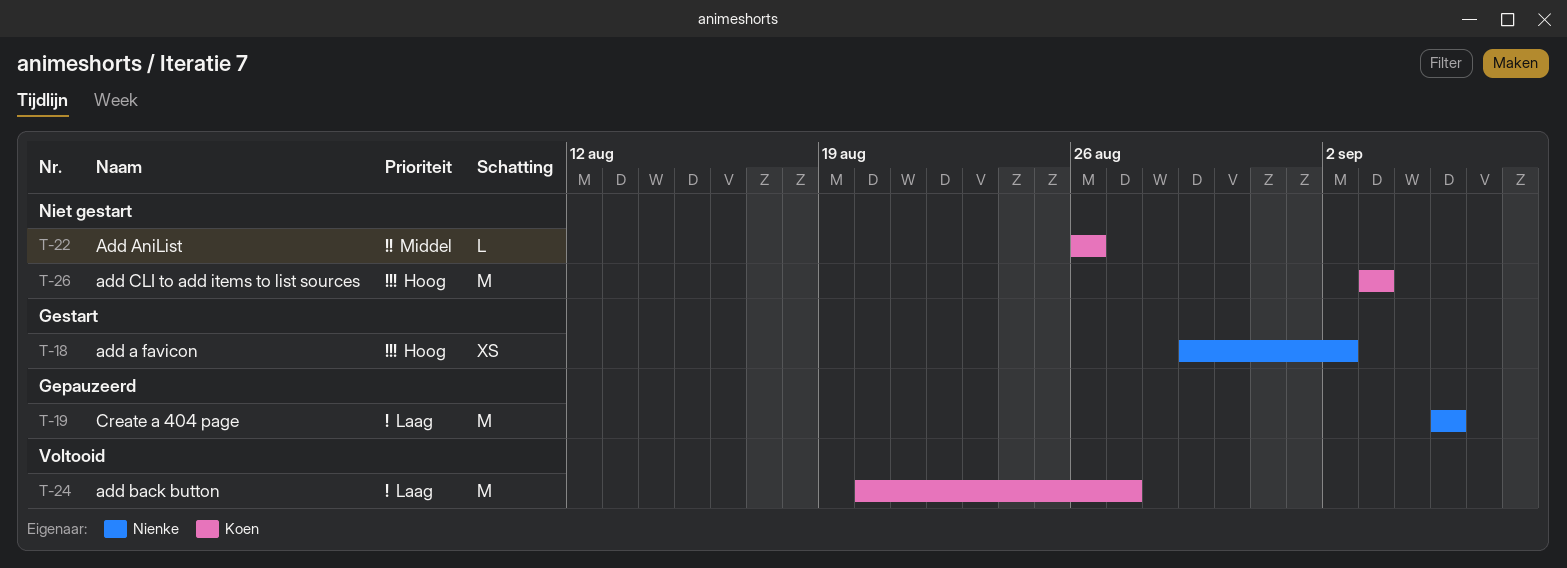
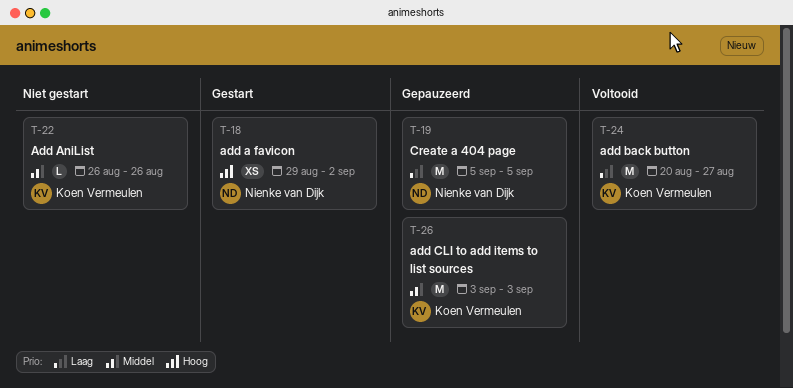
T-26, status: Niet gestart -> Gepauzeerd
T-26, priority: Hoog -> Middel

